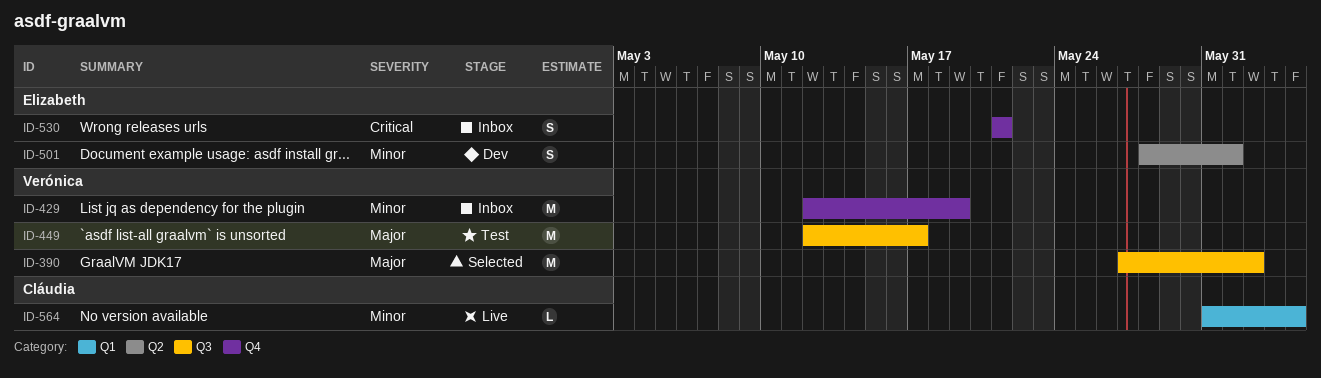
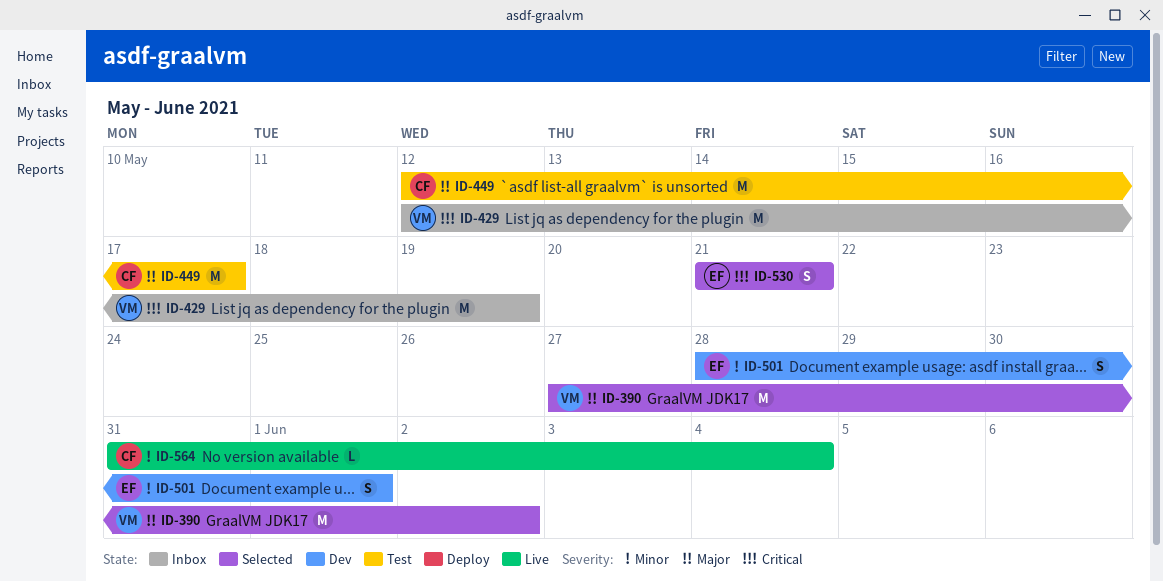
ID-429, priority: Minor -> Critical
ID-449, owner: Verónica -> Cláudia
ID-530, status: Inbox -> Selected

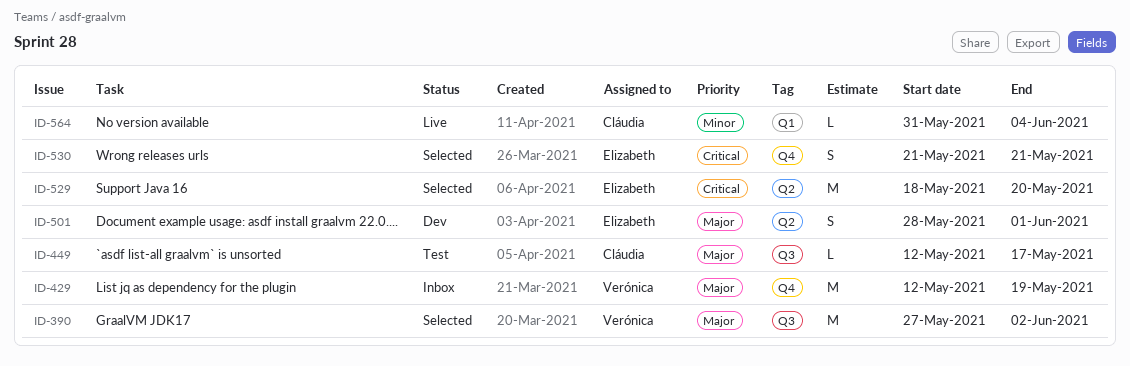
ID-429, priority: Critical -> Major
ID-449, estimate: M -> L
ID-501, priority: Minor -> Major
ID-529: none -> present

